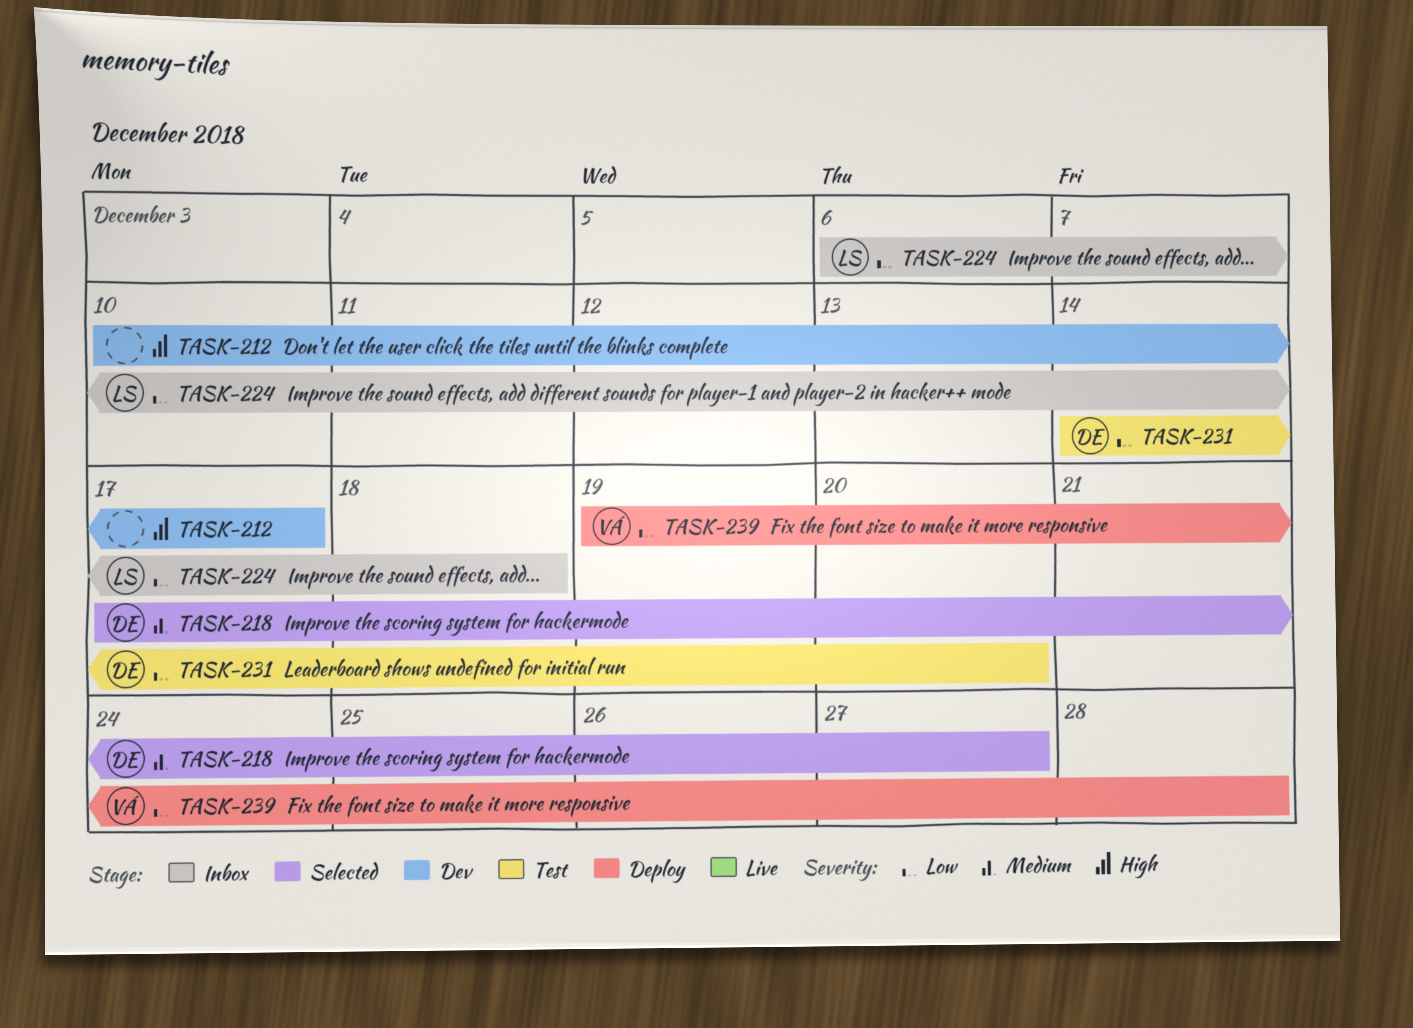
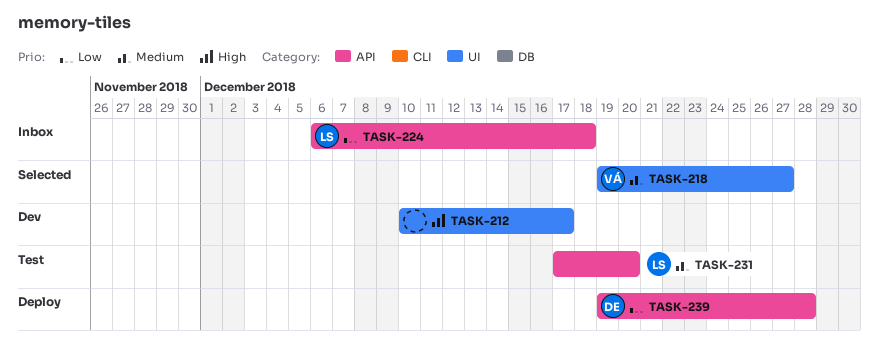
TASK-218, owner: DE -> VÁ
TASK-218, start: Dec 17 -> Dec 19
TASK-231, owner: DE -> LS
TASK-231, priority: Low -> Medium
TASK-231, start: Dec 14 -> Dec 17
TASK-239, owner: VÁ -> DE

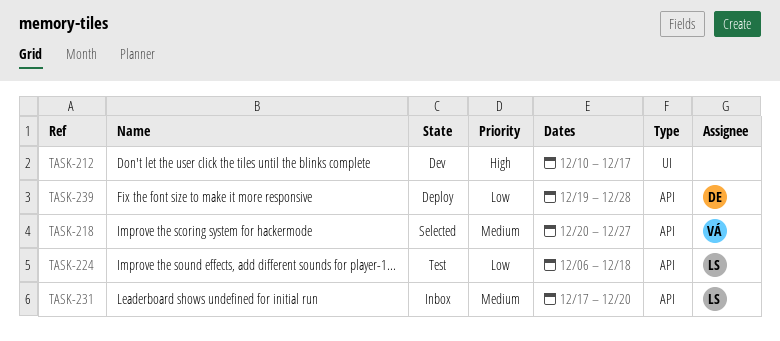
TASK-218, label: UI -> API
TASK-218, start: Dec 19 -> Dec 20
TASK-224, status: Inbox -> Test
TASK-231, status: Test -> Inbox

